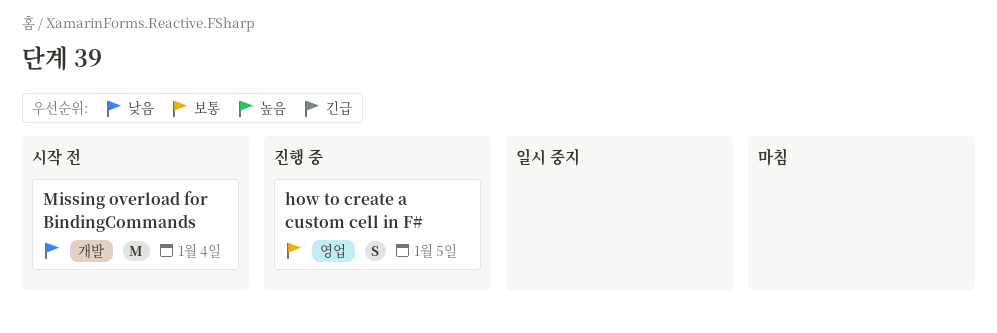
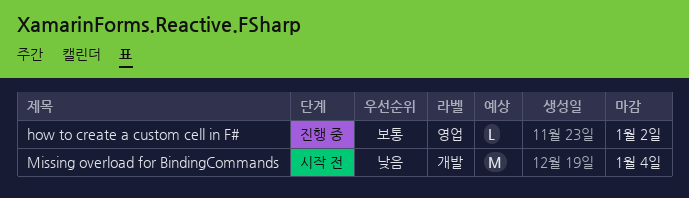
how to create a custom cell in F#, estimate: S -> L
how to create a custom cell in F#, due: Jan 5 -> Jan 2

